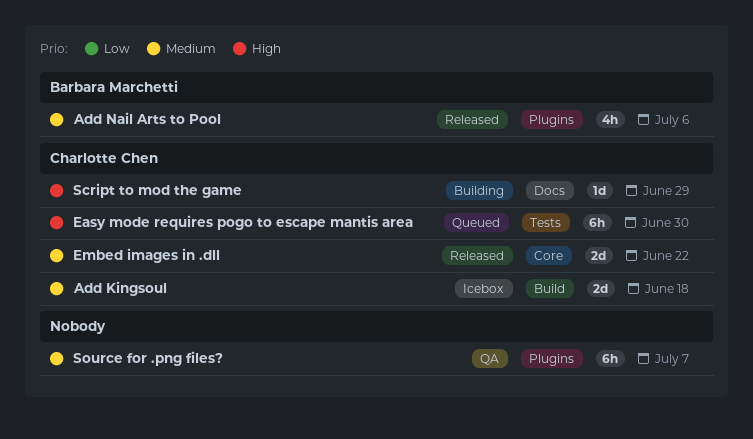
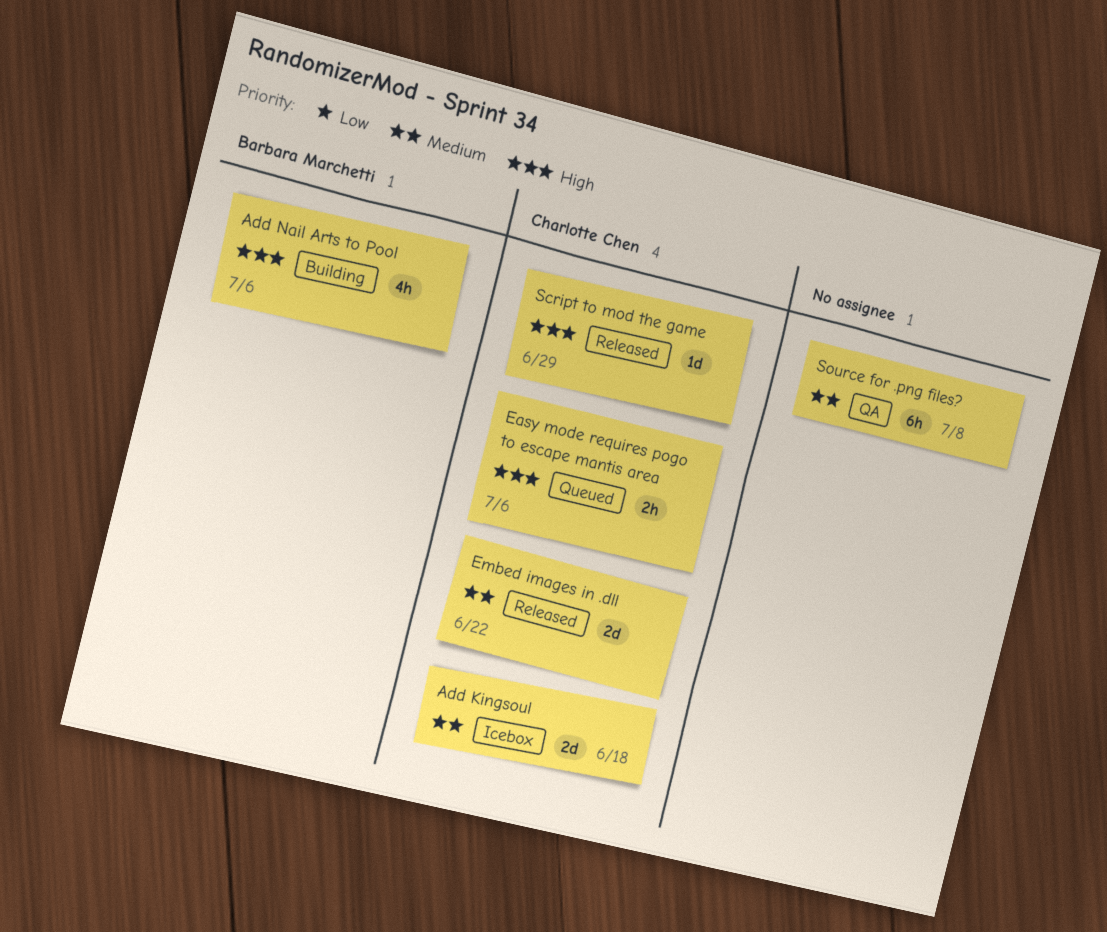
Add Nail Arts to Pool, status: Released -> Building
Add Nail Arts to Pool, priority: Medium -> High
Easy mode requires pogo to escape mantis area, estimate: 6h -> 2h
Easy mode requires pogo to escape mantis area, due: Jun 30 -> Jul 6
Script to mod the game, status: Building -> Released
Source for .png files?, due: Jul 7 -> Jul 8

